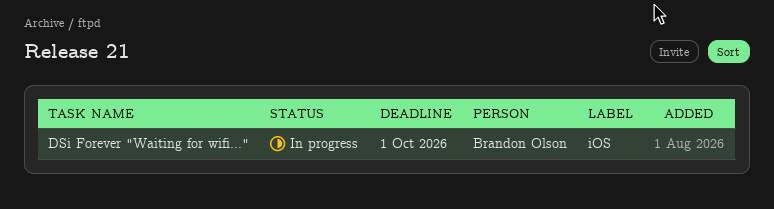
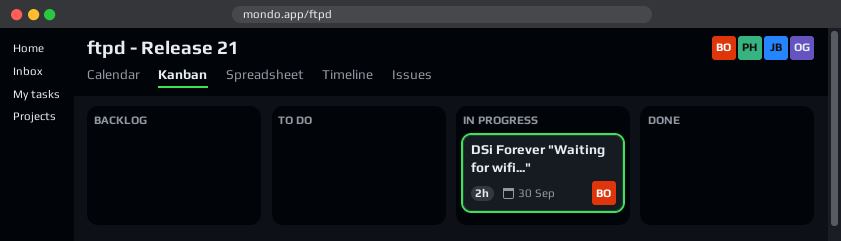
DSi Forever "Waiting for wifi...", due: Oct 1 -> Sep 30

